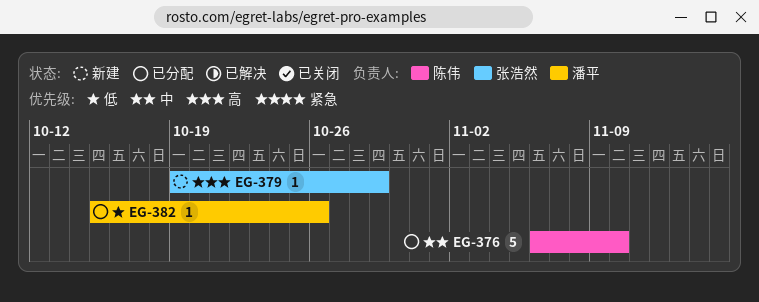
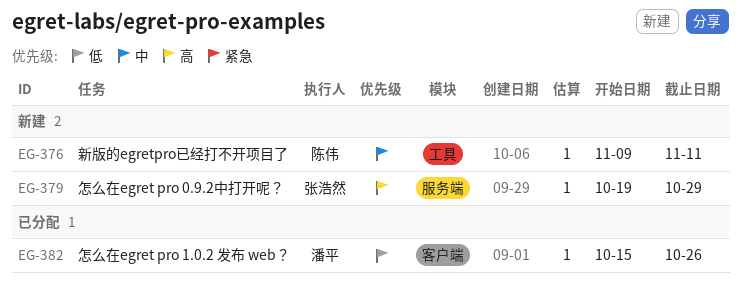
EG-376, status: 已分配 -> 新建
EG-376, estimate: 5 -> 1
EG-376, start: Nov 6 -> Nov 9
EG-376, due: Nov 10 -> Nov 11

